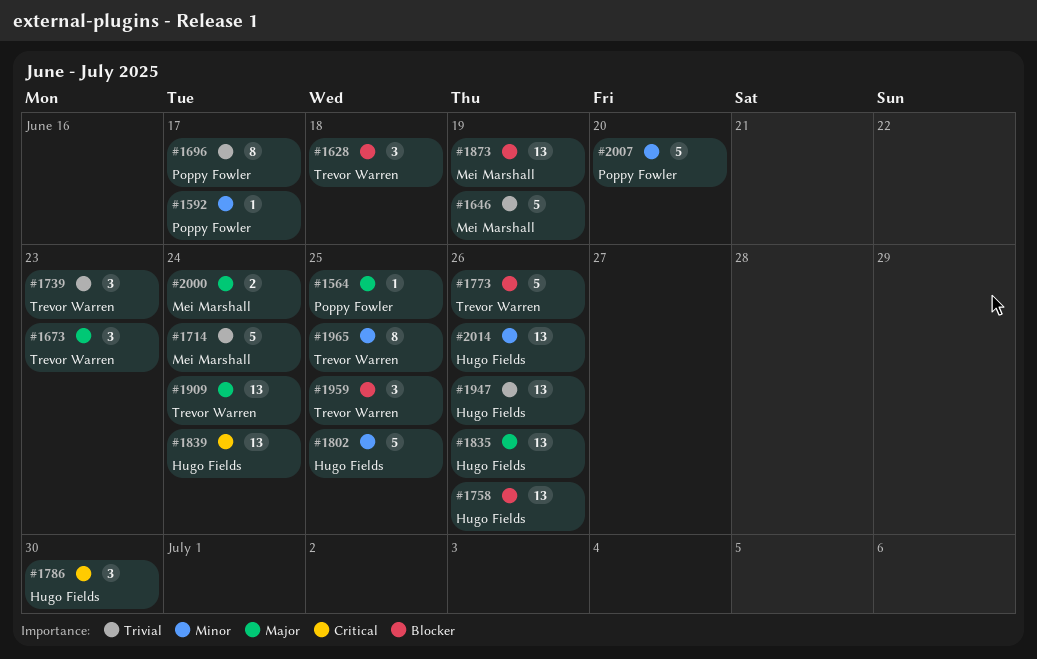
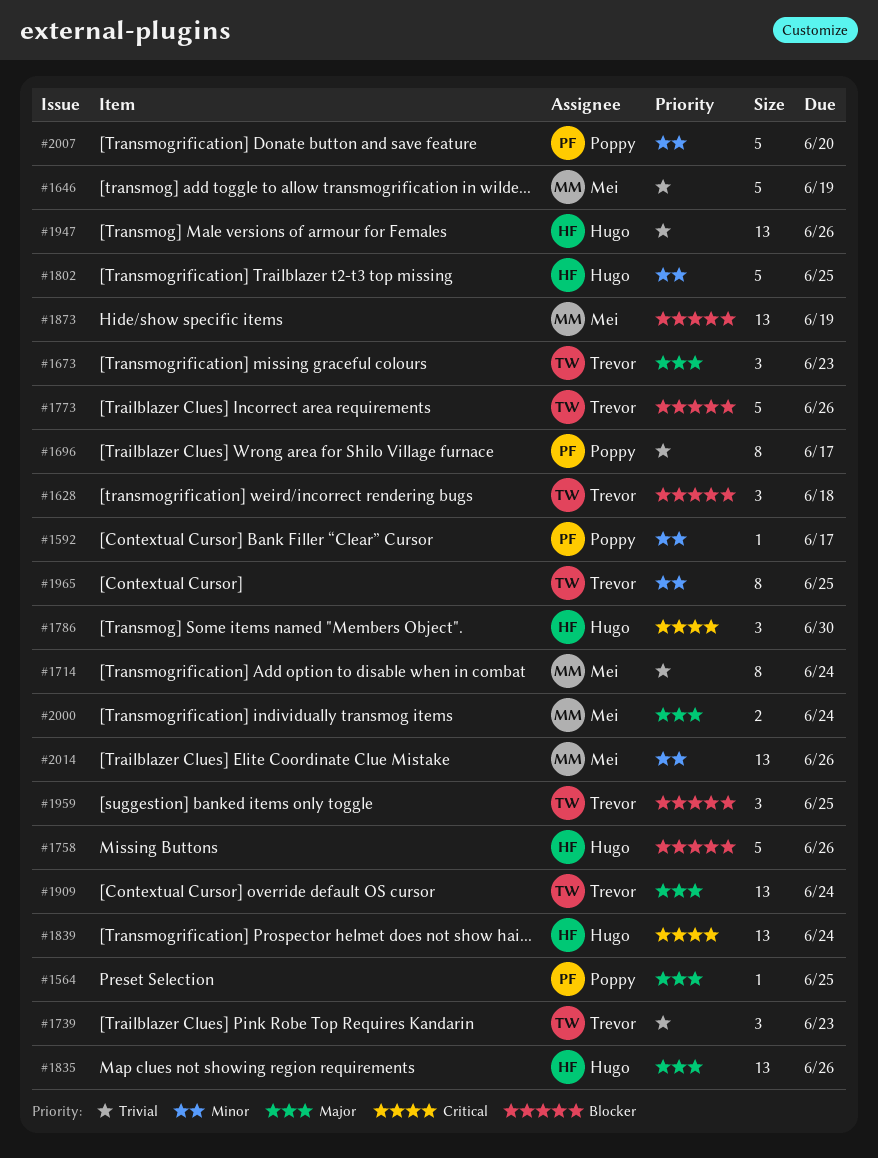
#1714, estimate: 5 -> 8
#1758, estimate: 13 -> 5
#2014, owner: Hugo Fields -> Mei Marshall

